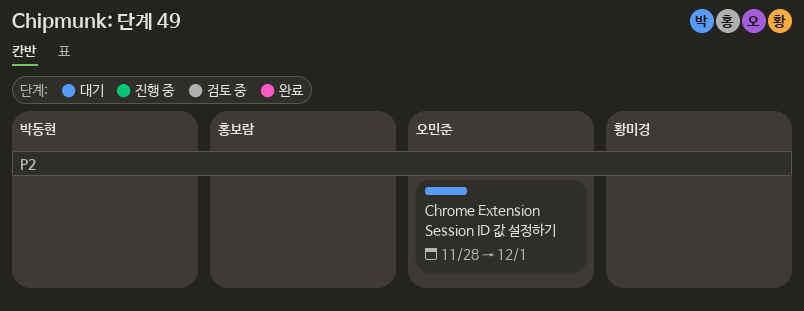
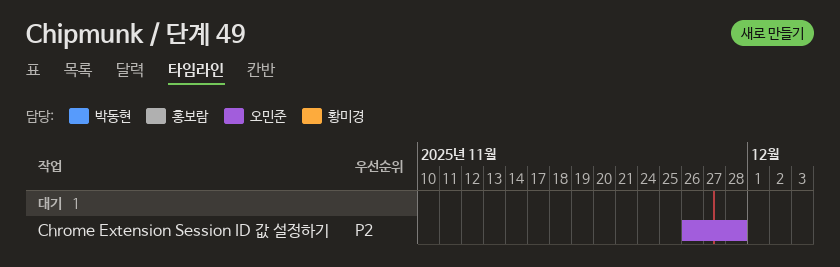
Chrome Extension Session ID 값 설정하기, start: Nov 28 -> Nov 26
Chrome Extension Session ID 값 설정하기, due: Dec 1 -> Nov 28

